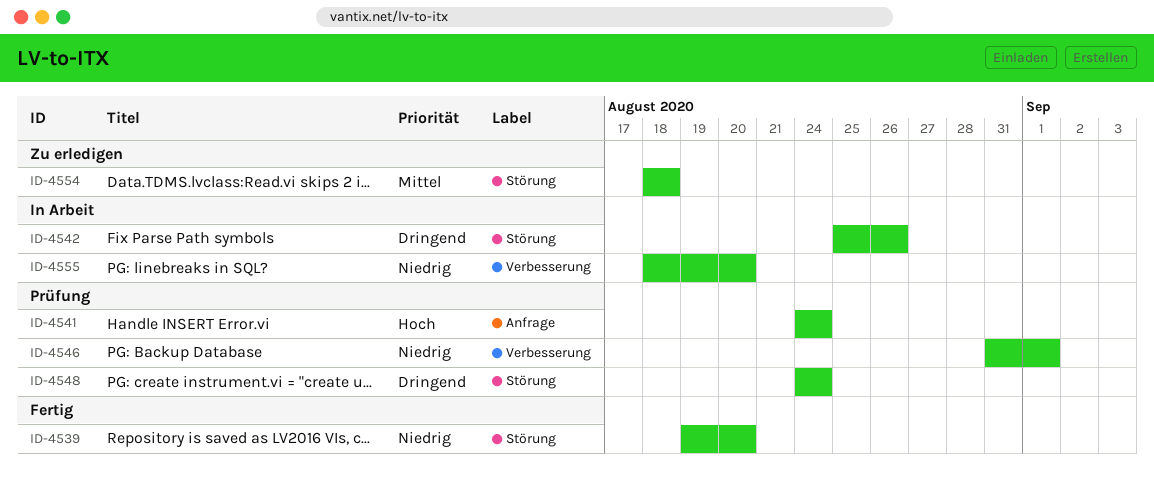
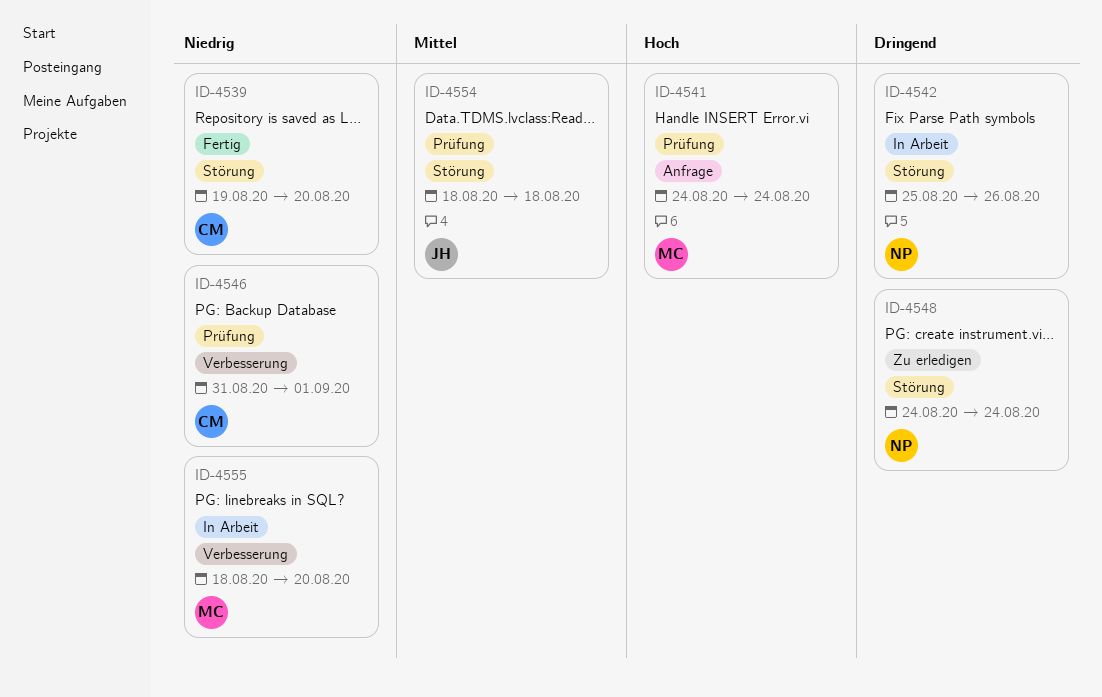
ID-4548, status: Prüfung -> Zu erledigen
ID-4554, status: Zu erledigen -> Prüfung

